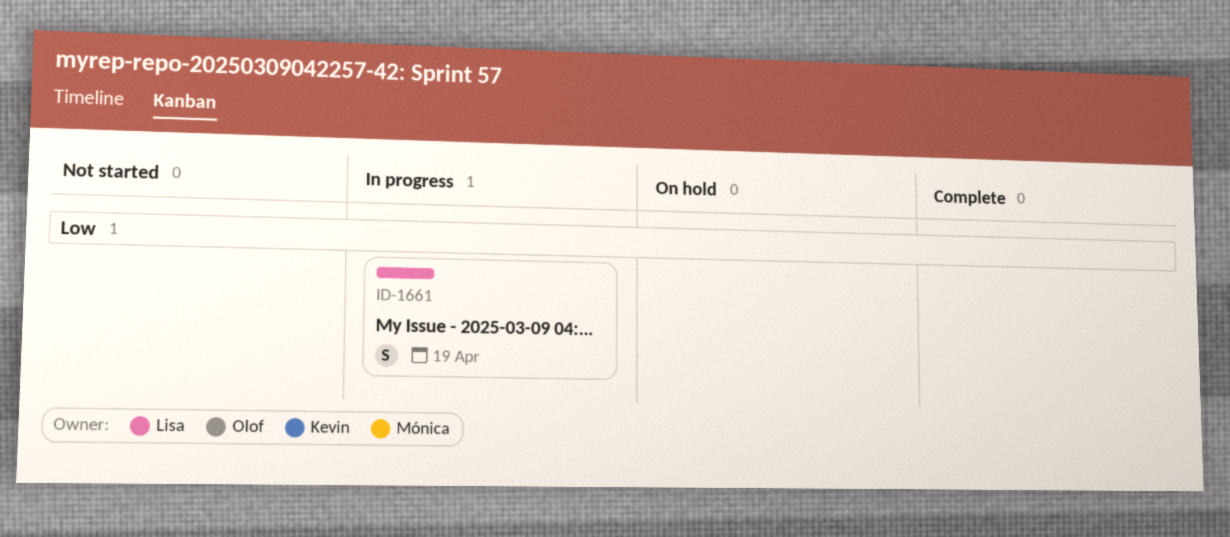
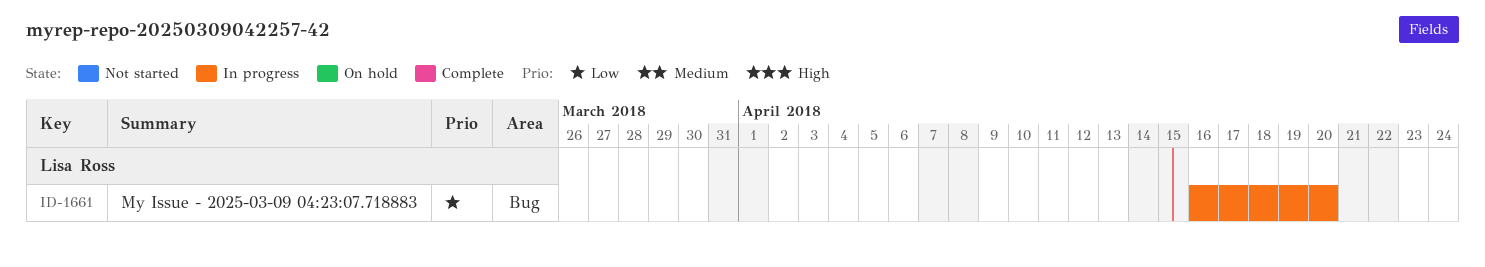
ID-1661, due: Apr 19 -> Apr 20

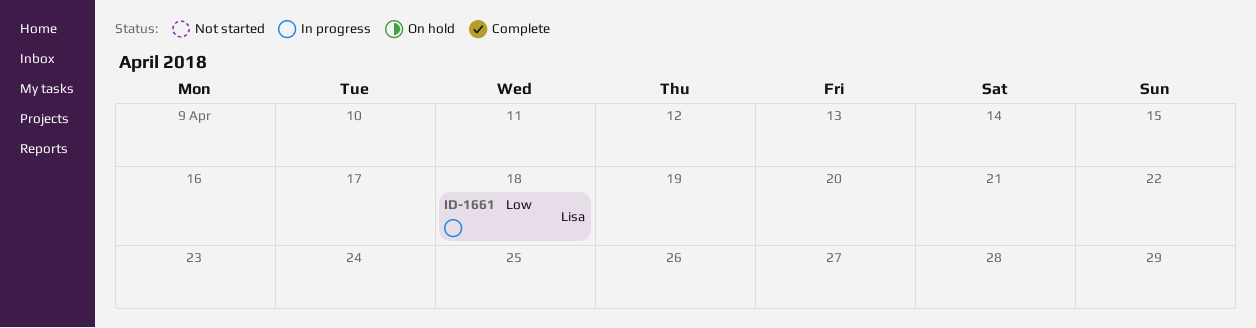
ID-1661, due: Apr 20 -> Apr 18

